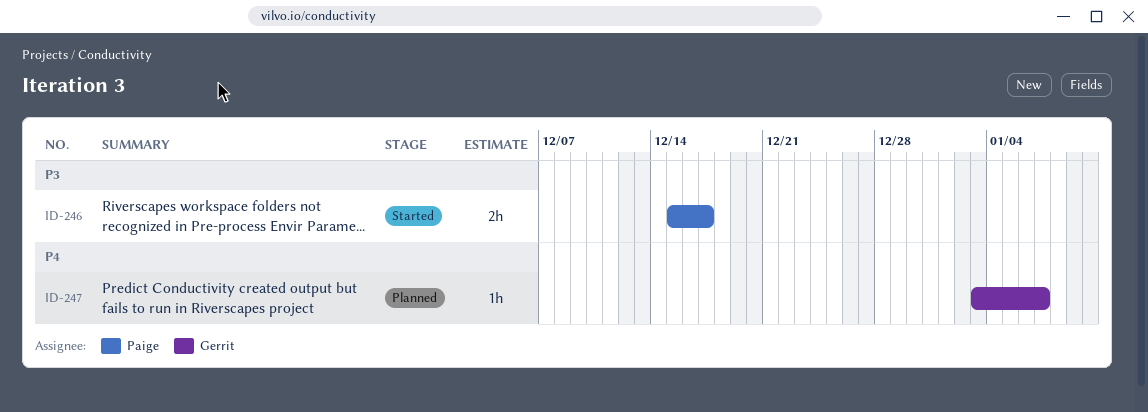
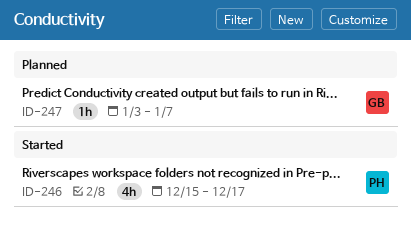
ID-246, estimate: 2h -> 4h

